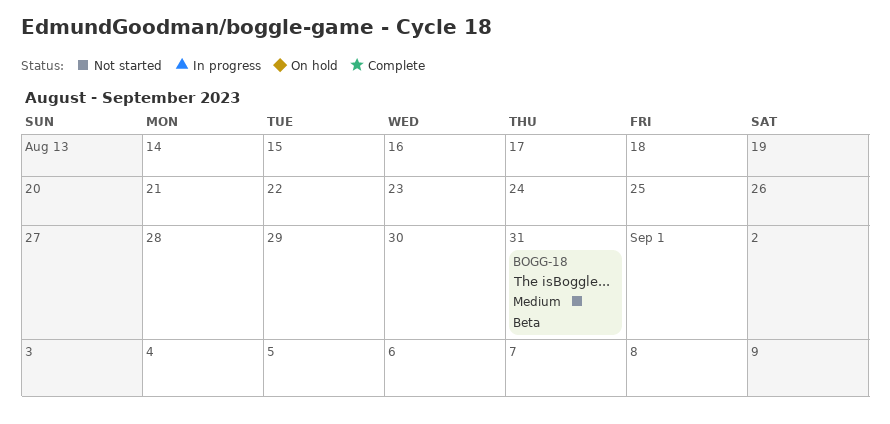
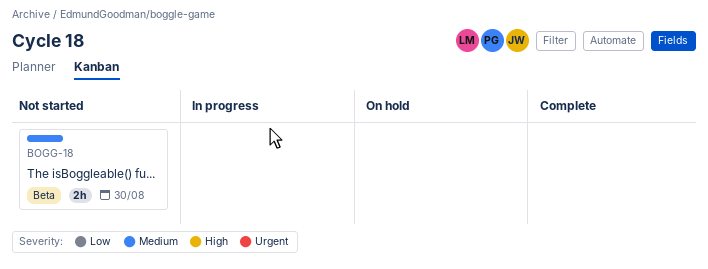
BOGG-18, due: Aug 31 -> Aug 30

